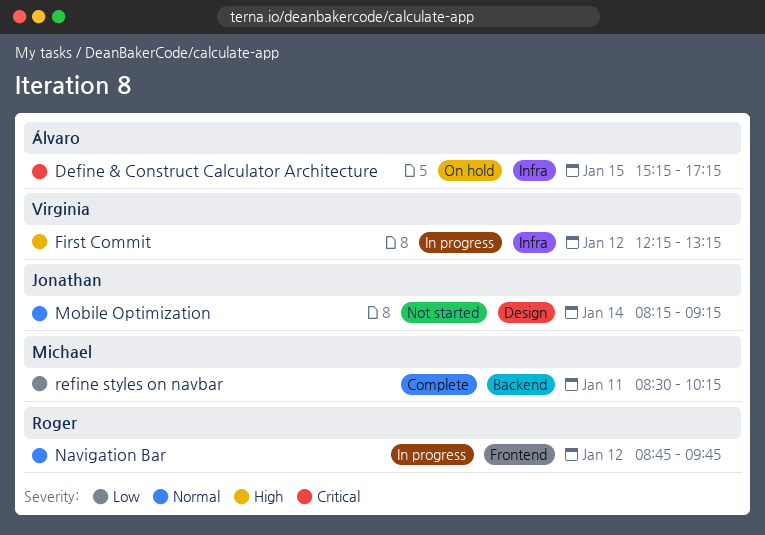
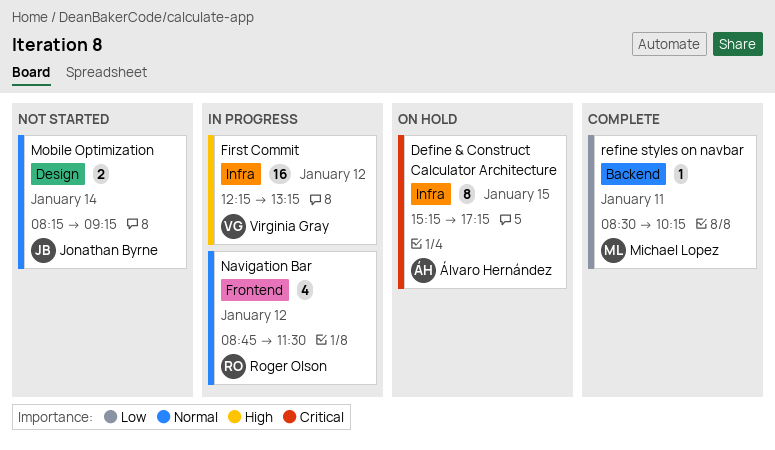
Navigation Bar, ends: 09:45 -> 11:30

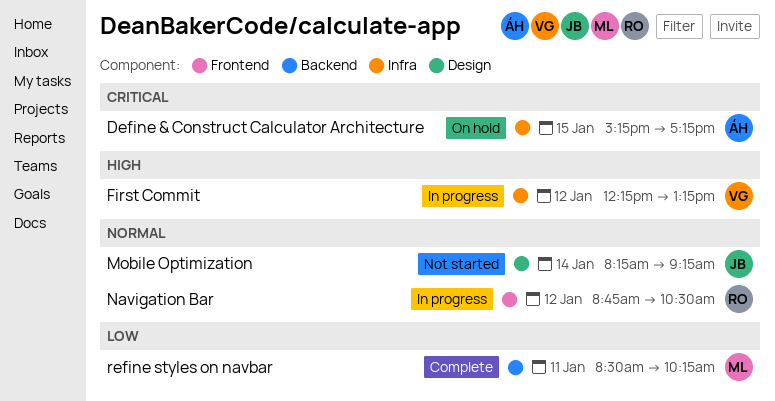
Navigation Bar, ends: 11:30 -> 10:30

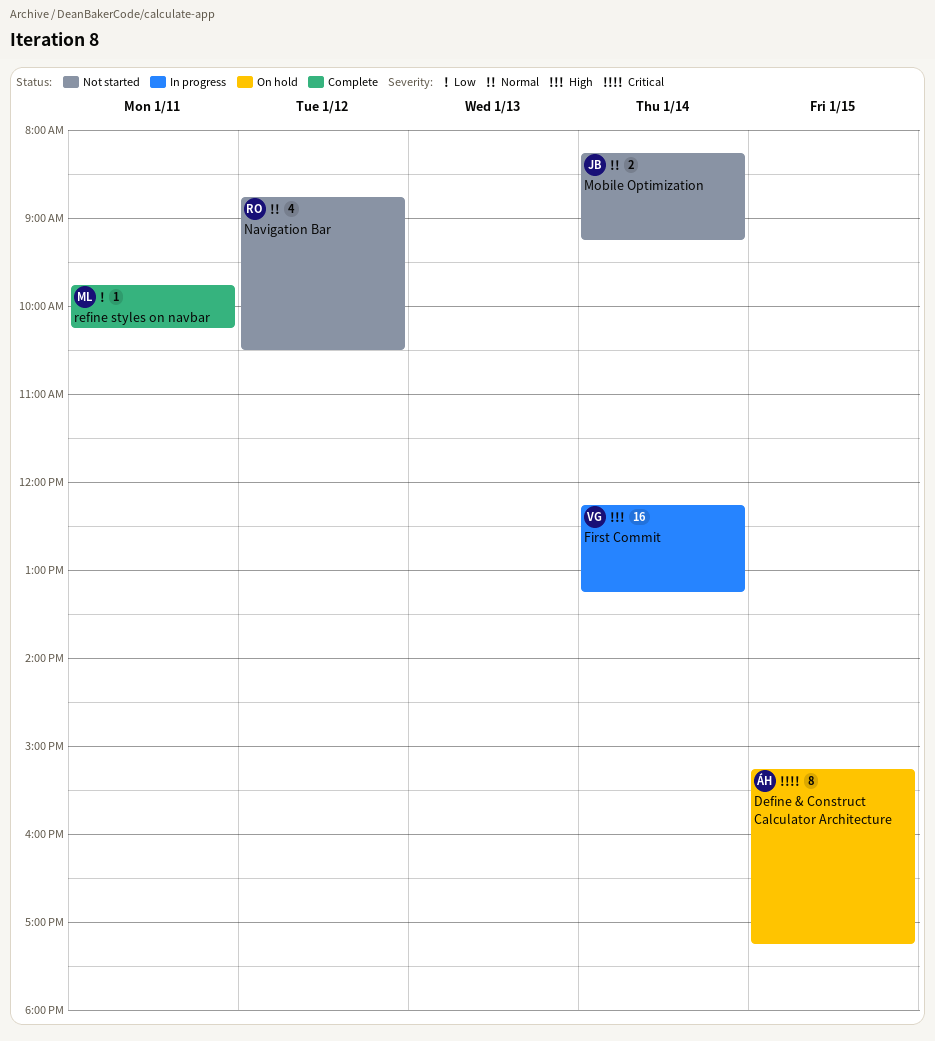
First Commit, day: Jan 12 -> Jan 14
Navigation Bar, status: In progress -> Not started
refine styles on navbar, begins: 08:30 -> 09:45

